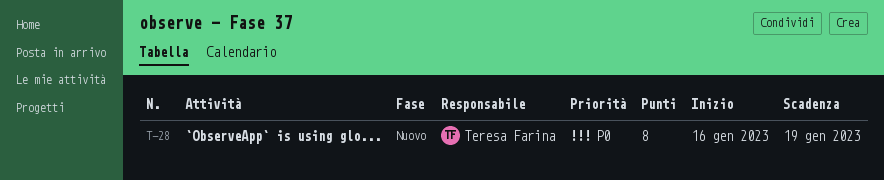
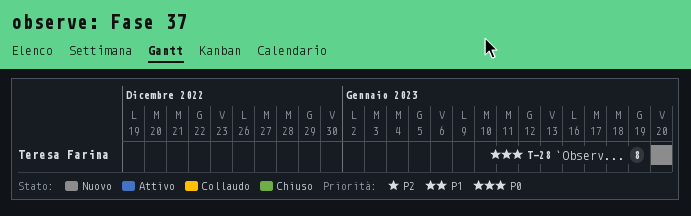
T-28, start: Jan 16 -> Jan 20
T-28, due: Jan 19 -> Jan 20

